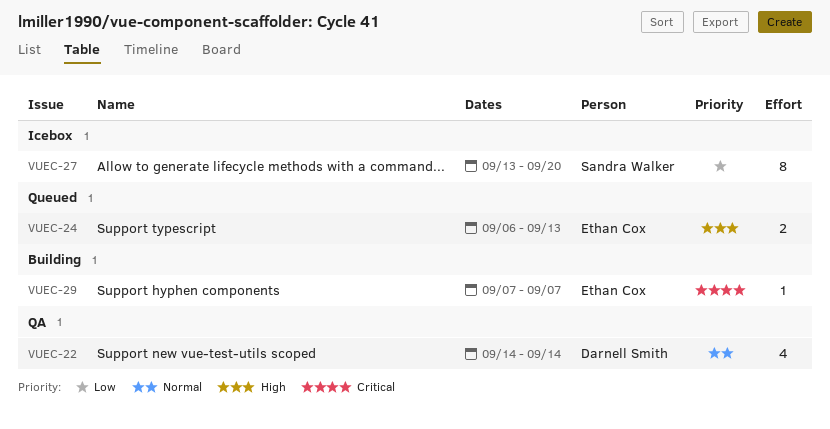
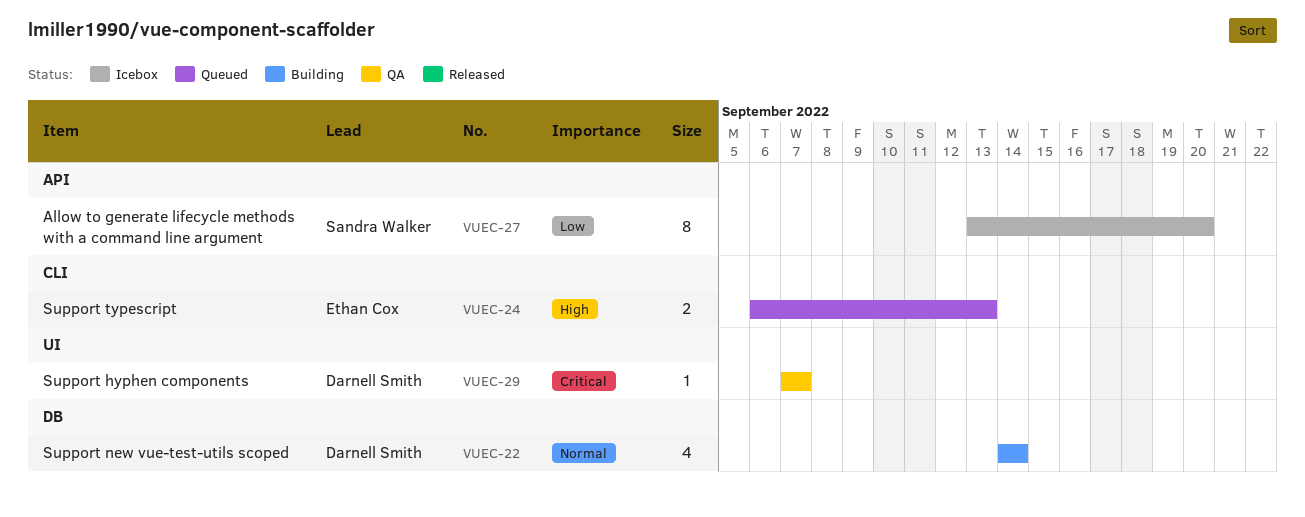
VUEC-22, status: QA -> Building
VUEC-29, status: Building -> QA
VUEC-29, owner: Ethan Cox -> Darnell Smith

